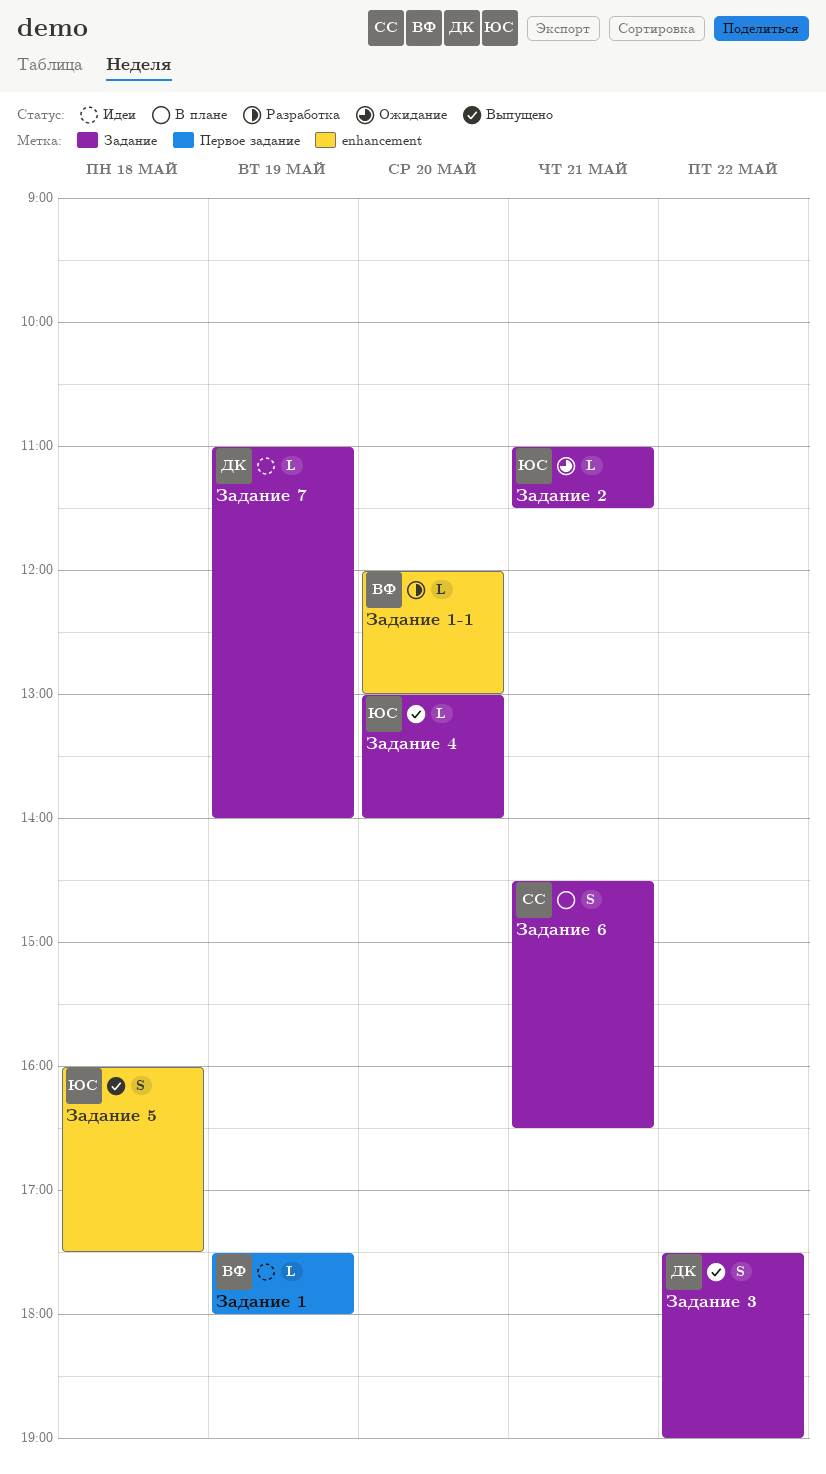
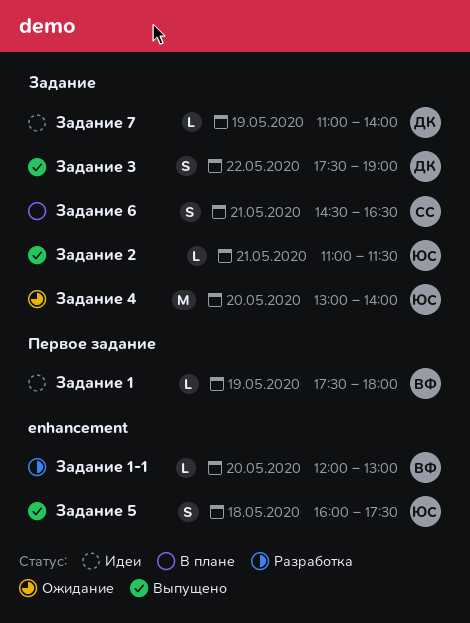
Задание 2, status: Ожидание -> Выпущено
Задание 4, status: Выпущено -> Ожидание
Задание 4, estimate: L -> M

